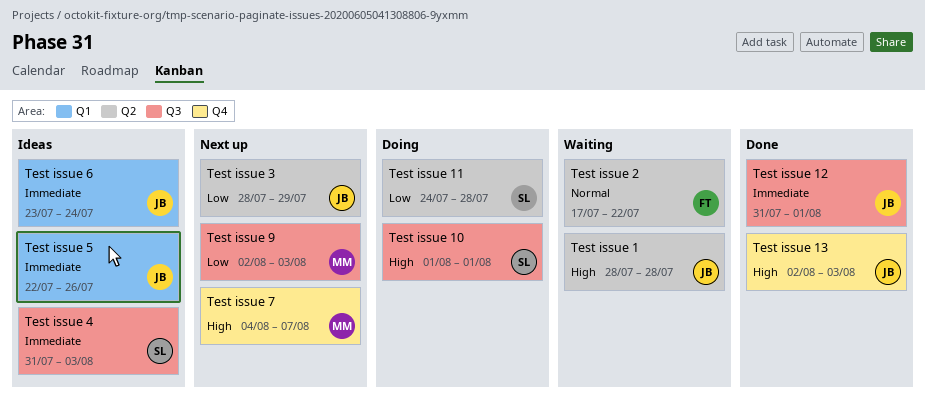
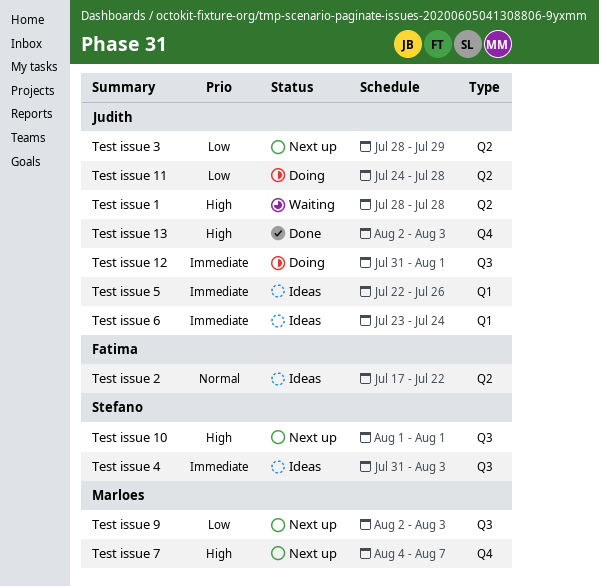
Test issue 10, status: Doing -> Next up
Test issue 11, owner: Stefano -> Judith
Test issue 12, status: Done -> Doing
Test issue 2, status: Waiting -> Ideas

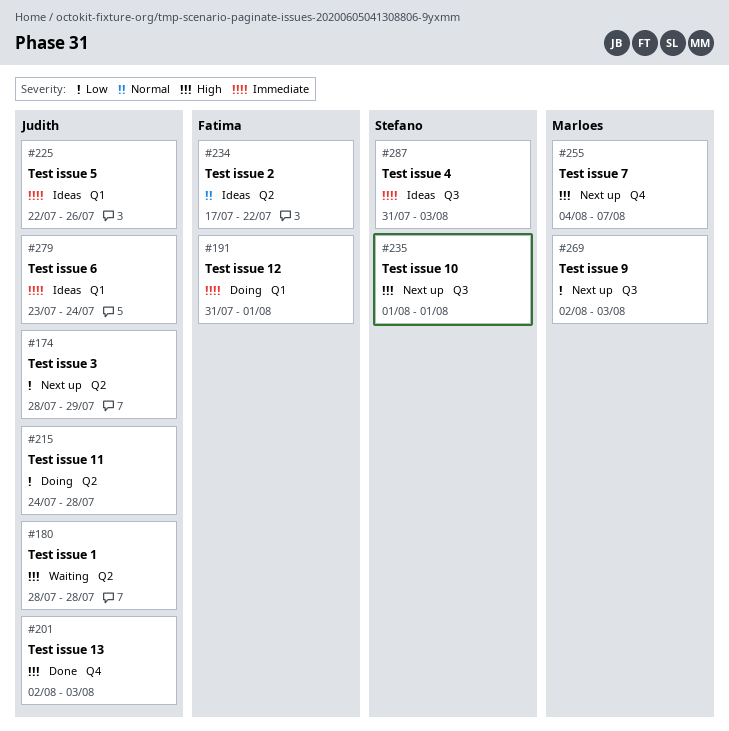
Test issue 12, owner: Judith -> Fatima
Test issue 12, label: Q3 -> Q1

